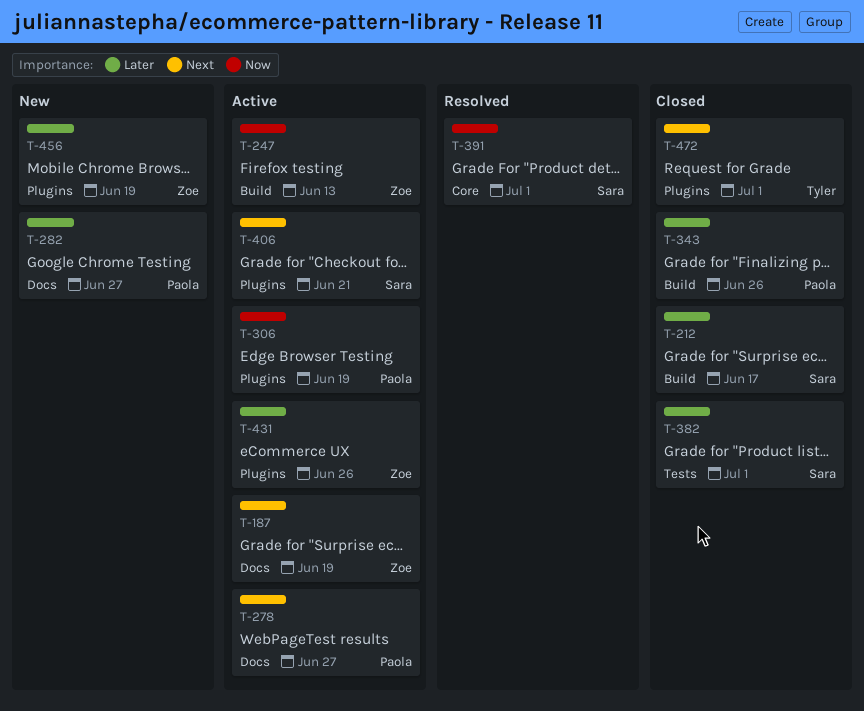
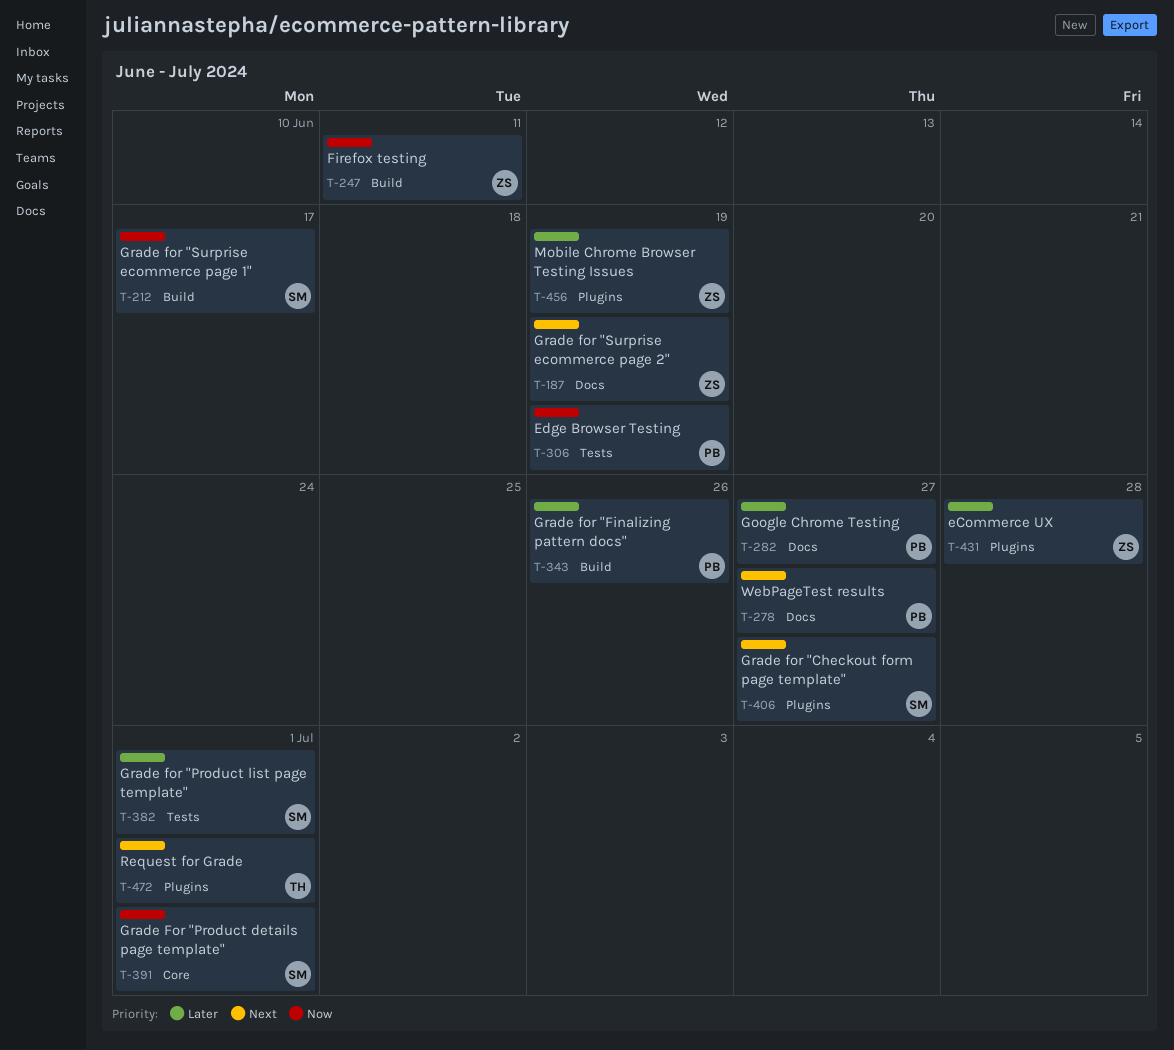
T-212, priority: Later -> Now
T-247, due: Jun 13 -> Jun 11
T-306, label: Plugins -> Tests
T-406, due: Jun 21 -> Jun 27
T-431, due: Jun 26 -> Jun 28

